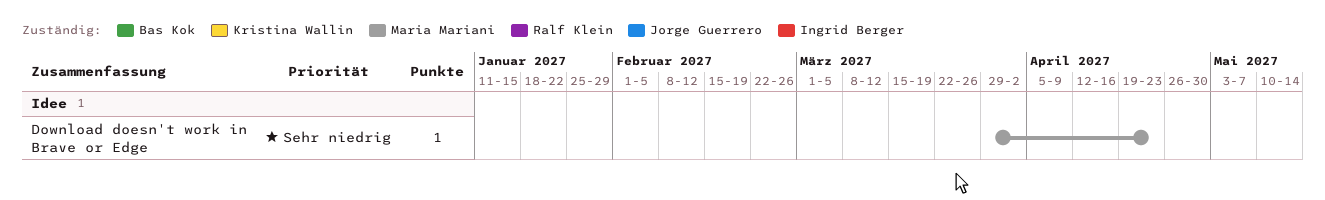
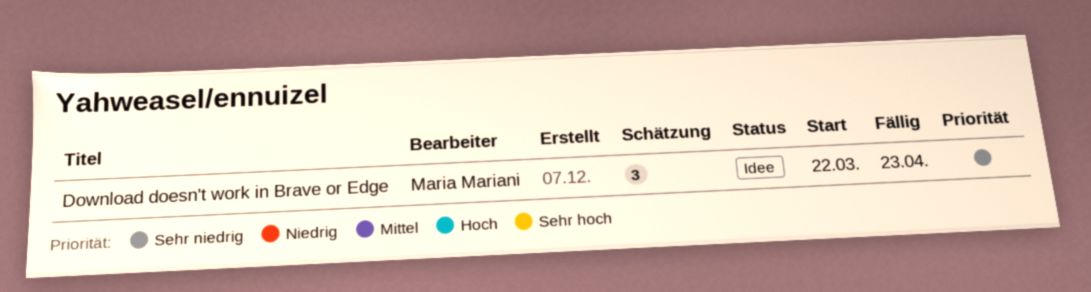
Download doesn't work in Brave or Edge, estimate: 1 -> 3
Download doesn't work in Brave or Edge, start: Mar 29 -> Mar 22

